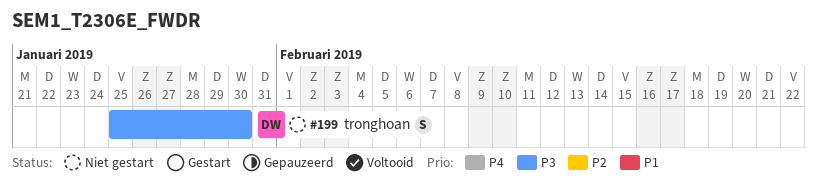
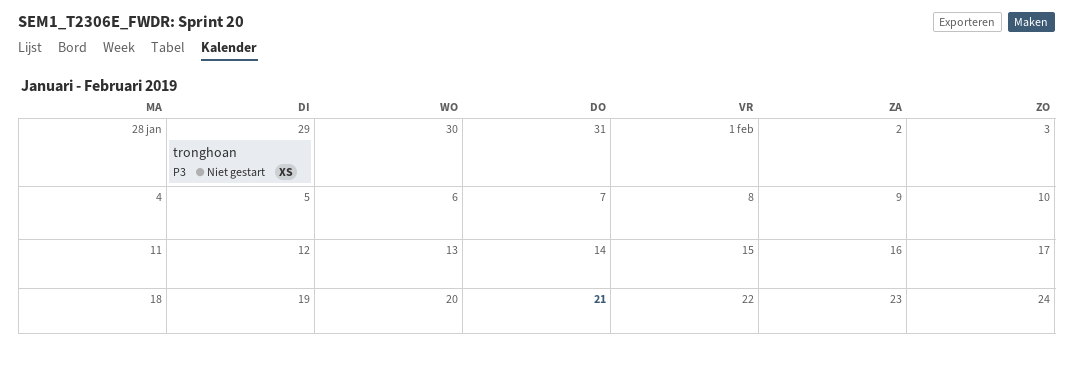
tronghoan, estimate: S -> XS
tronghoan, due: Jan 30 -> Jan 29

